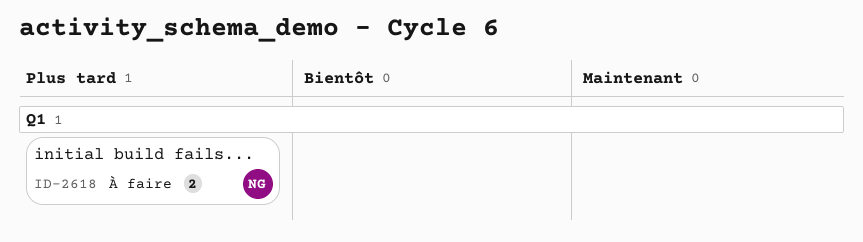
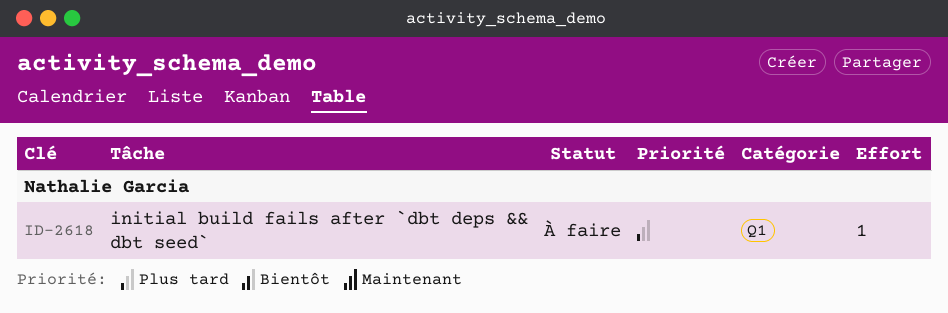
ID-2618, estimate: 2 -> 1

